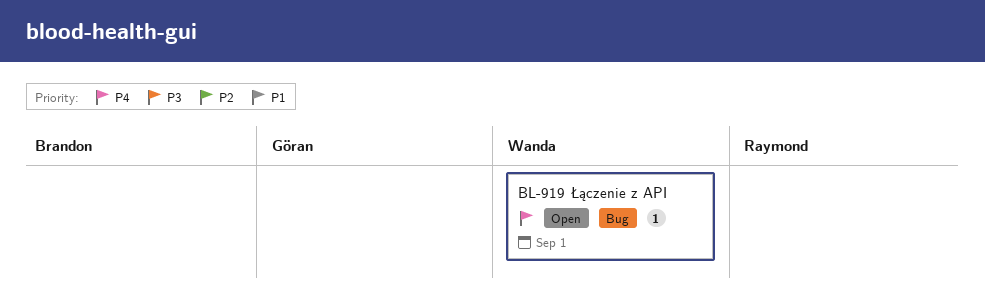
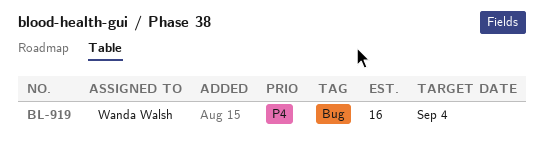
BL-919, estimate: 1 -> 16
BL-919, due: Sep 1 -> Sep 4

